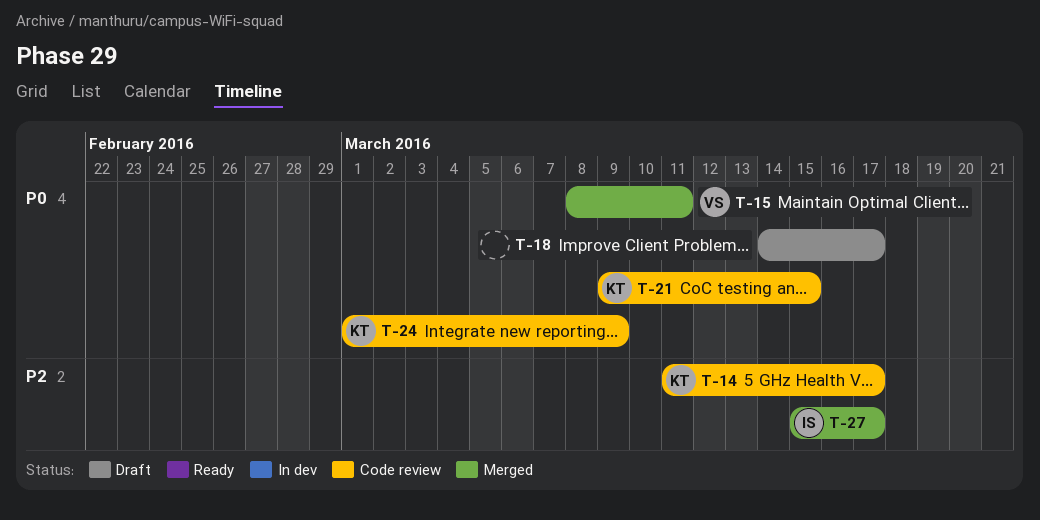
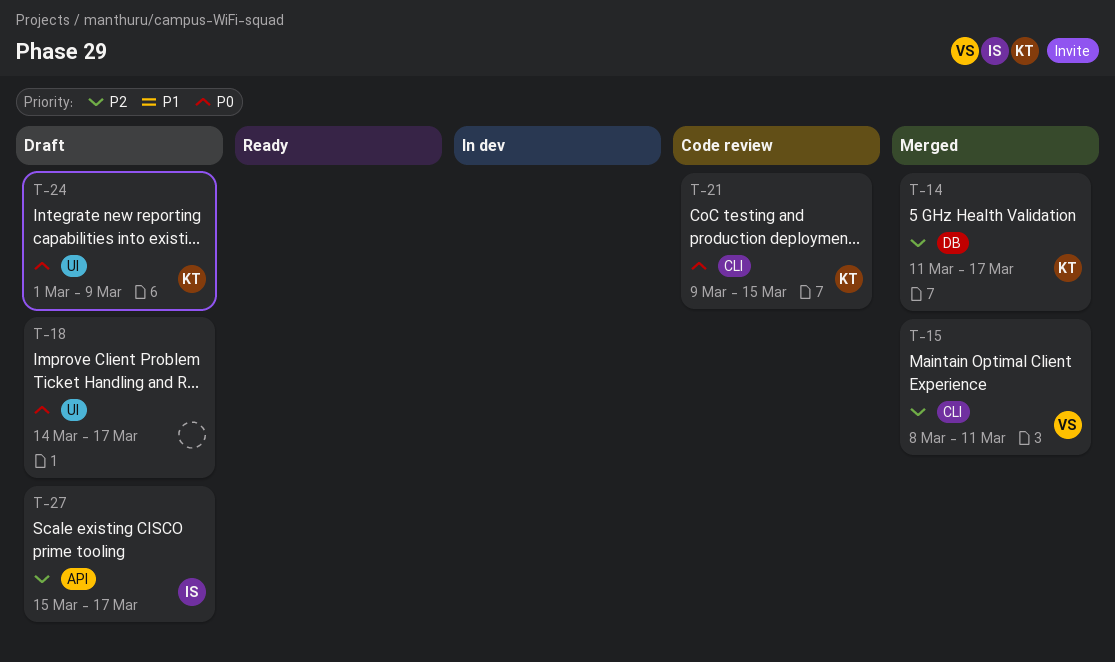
T-14, status: Code review -> Merged
T-15, priority: P0 -> P2
T-24, status: Code review -> Draft
T-27, status: Merged -> Draft

